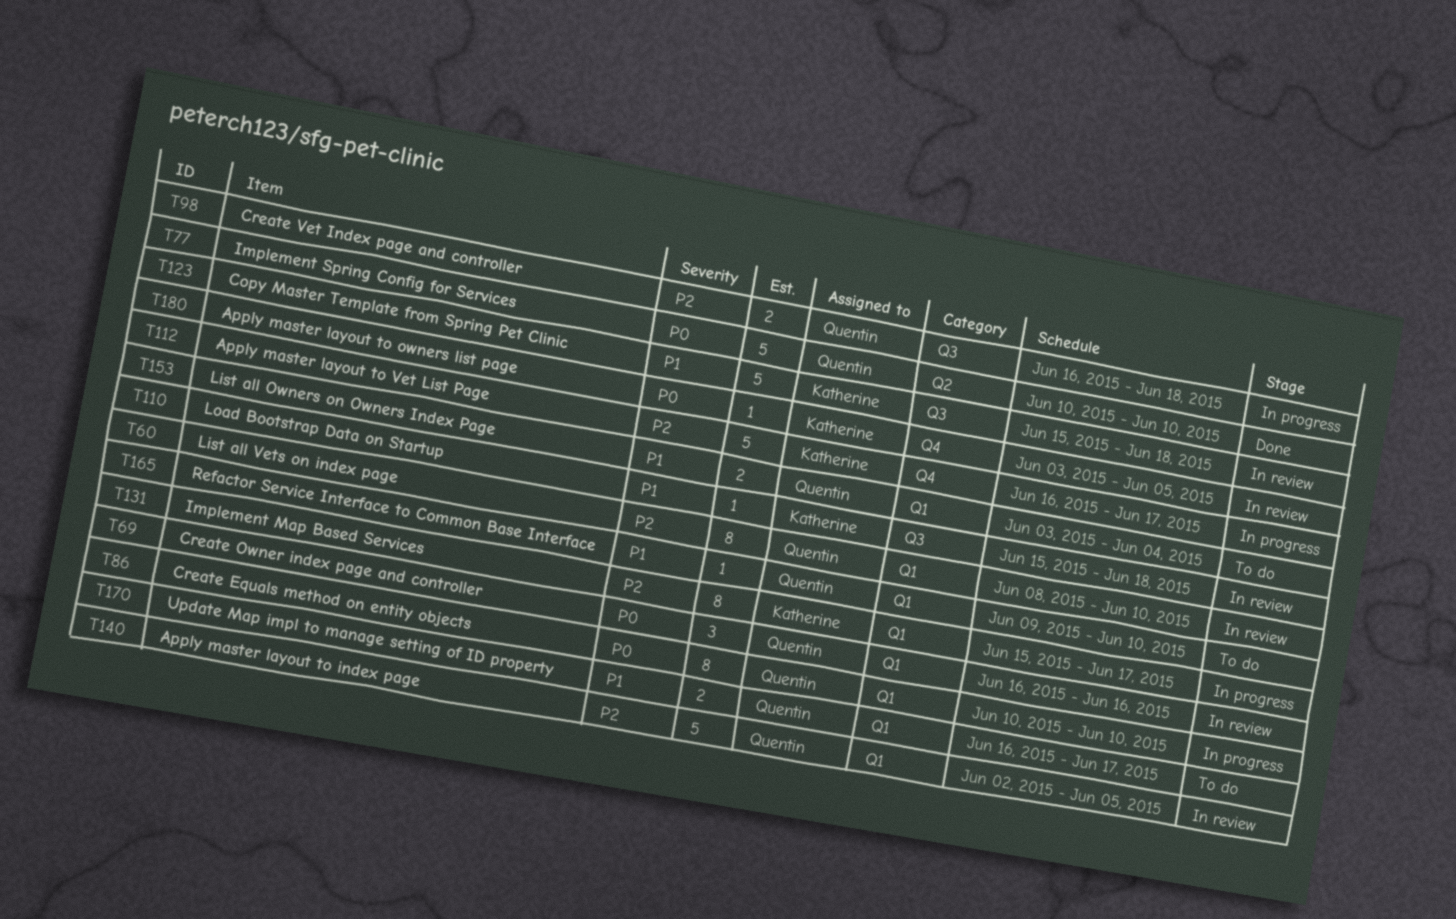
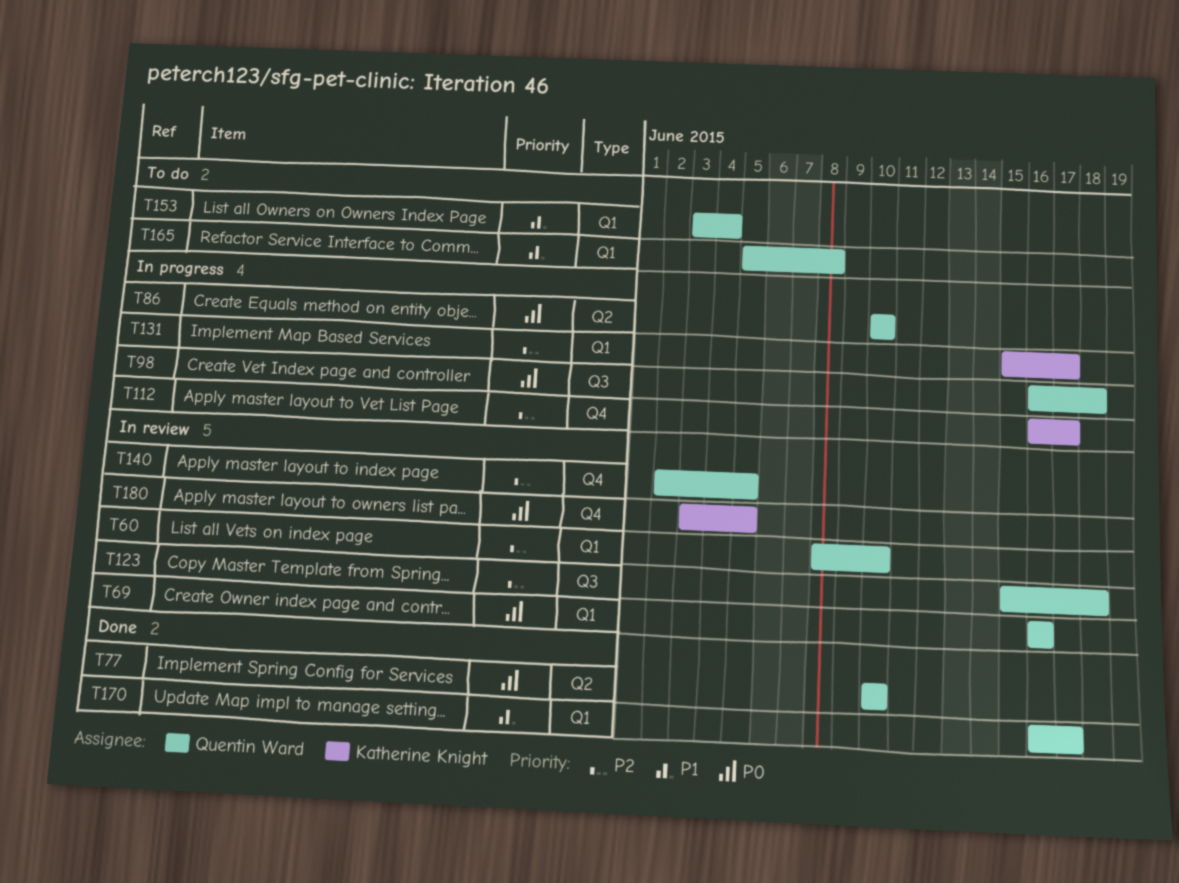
T86, label: Q1 -> Q2
T98, priority: P2 -> P0
T110: present -> none
T123, owner: Katherine Knight -> Quentin Ward
T123, priority: P1 -> P2
T140, label: Q1 -> Q4
T165, start: Jun 9 -> Jun 5
T165, due: Jun 10 -> Jun 8
T170, status: To do -> Done

